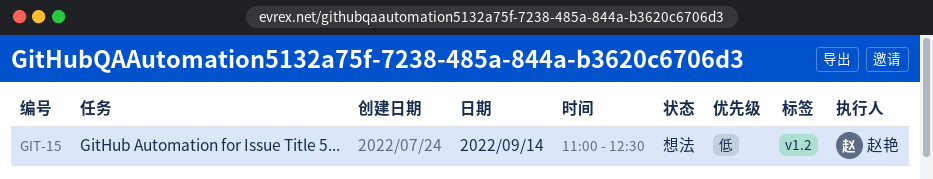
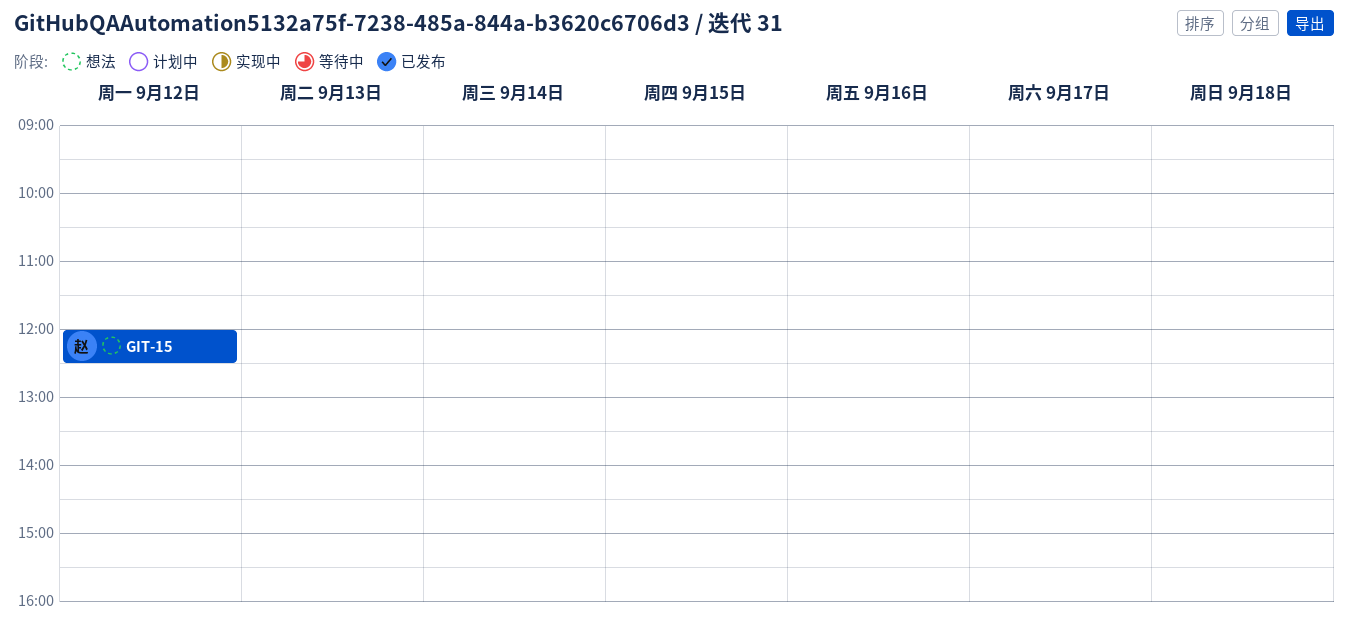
GIT-15, day: Sep 14 -> Sep 12
GIT-15, begins: 11:00 -> 12:00

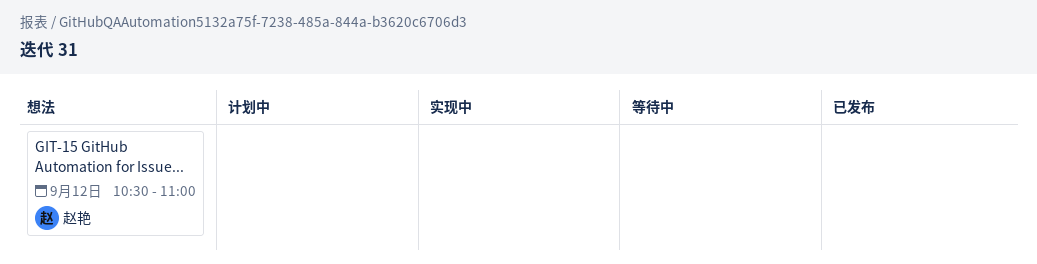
GIT-15, begins: 12:00 -> 10:30
GIT-15, ends: 12:30 -> 11:00

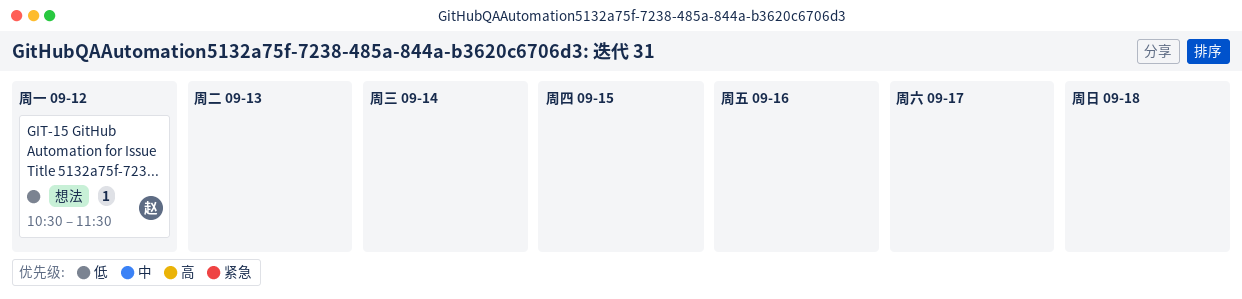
GIT-15, ends: 11:00 -> 11:30

